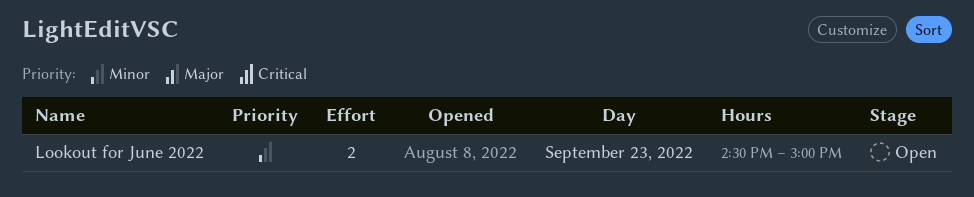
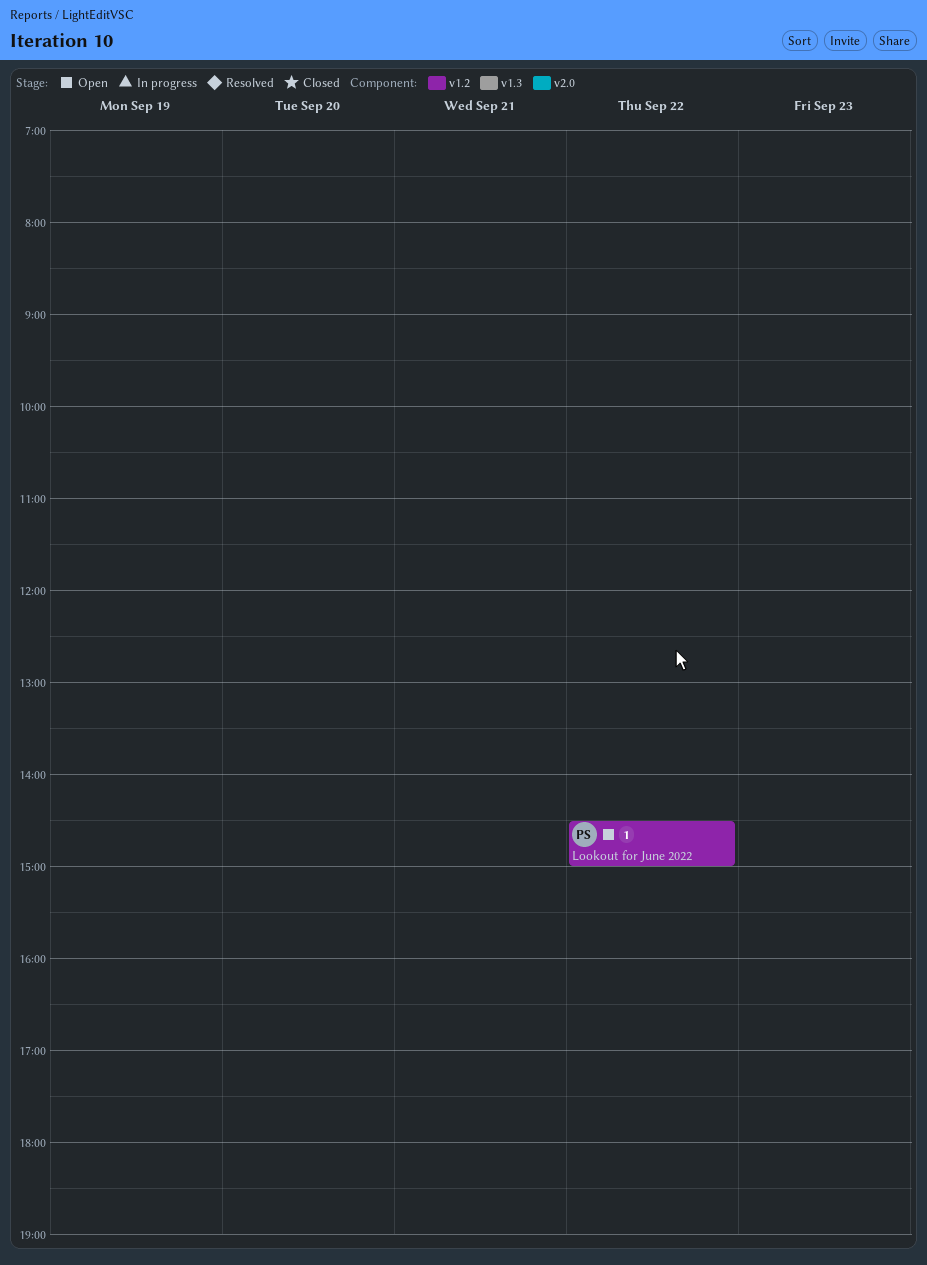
Lookout for June 2022, estimate: 2 -> 1
Lookout for June 2022, day: Sep 23 -> Sep 22

